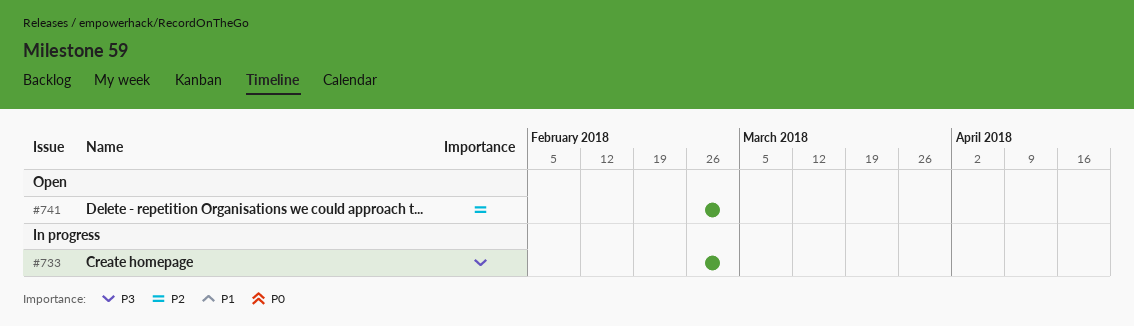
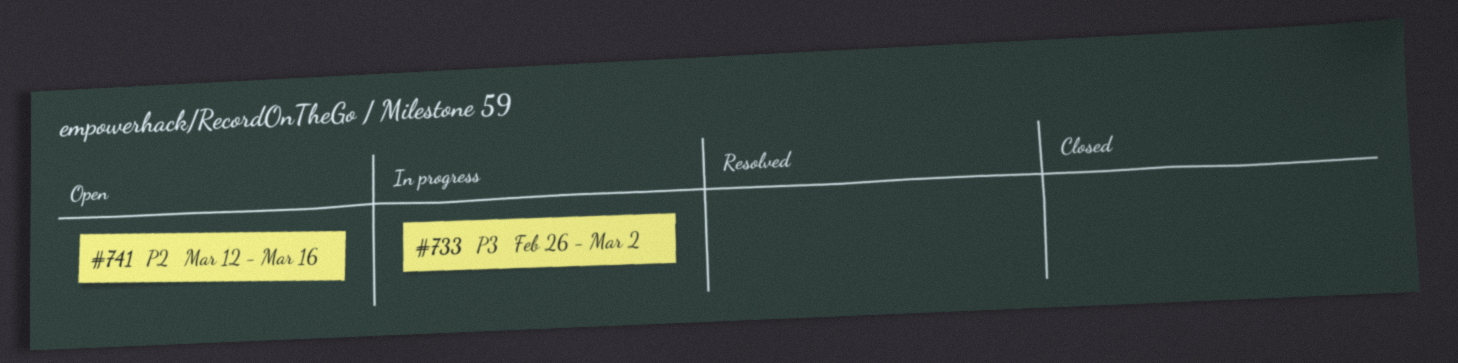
#741, start: Feb 26 -> Mar 12
#741, due: Mar 2 -> Mar 16

